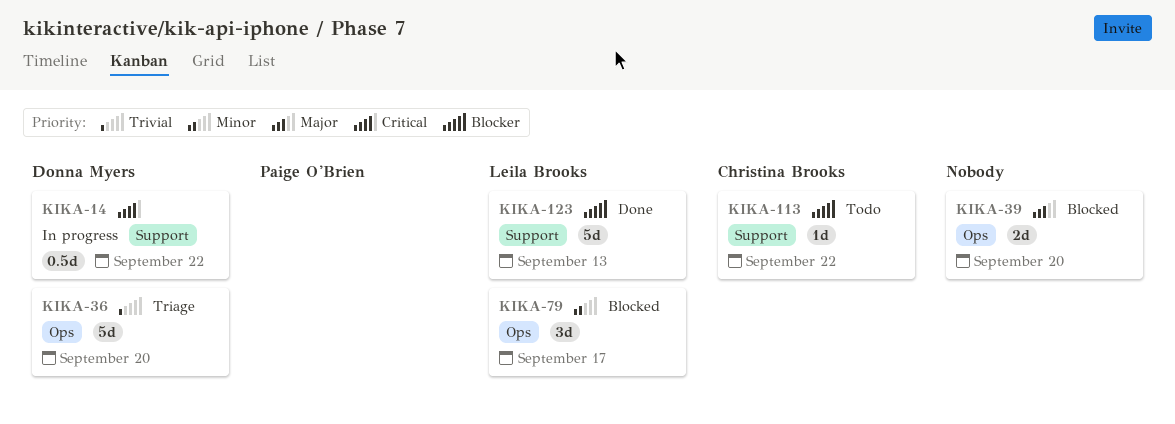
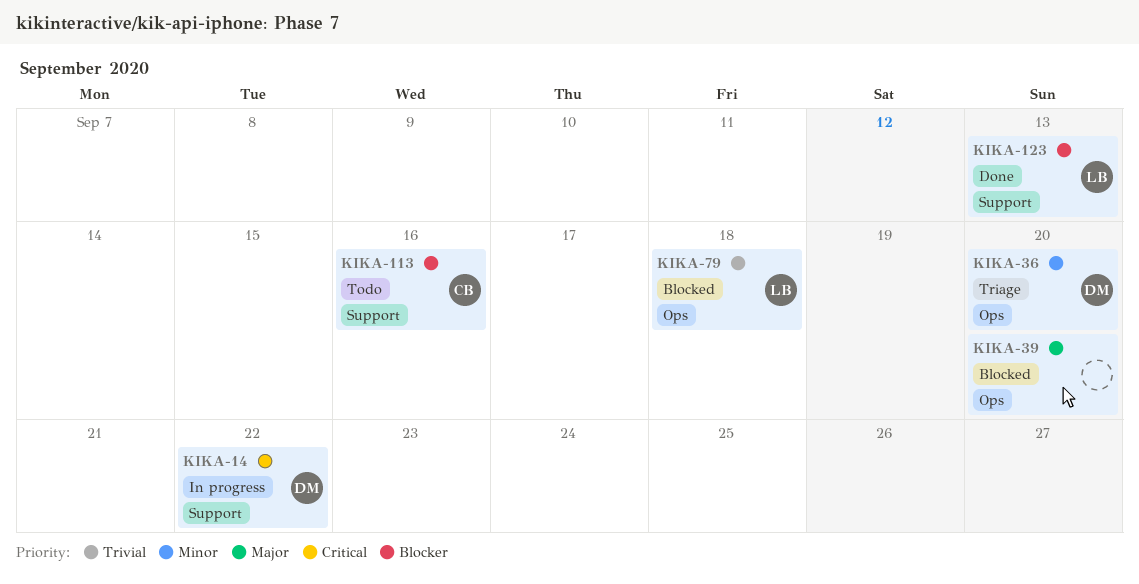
KIKA-36, priority: Trivial -> Minor
KIKA-79, priority: Minor -> Trivial
KIKA-79, due: Sep 17 -> Sep 18
KIKA-113, due: Sep 22 -> Sep 16

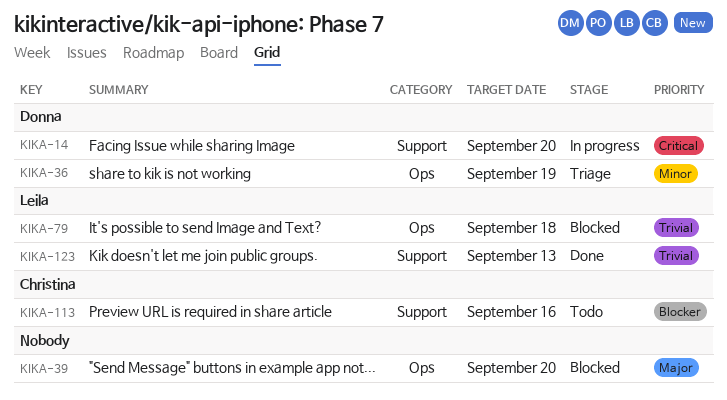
KIKA-14, due: Sep 22 -> Sep 20
KIKA-36, due: Sep 20 -> Sep 19
KIKA-123, priority: Blocker -> Trivial

